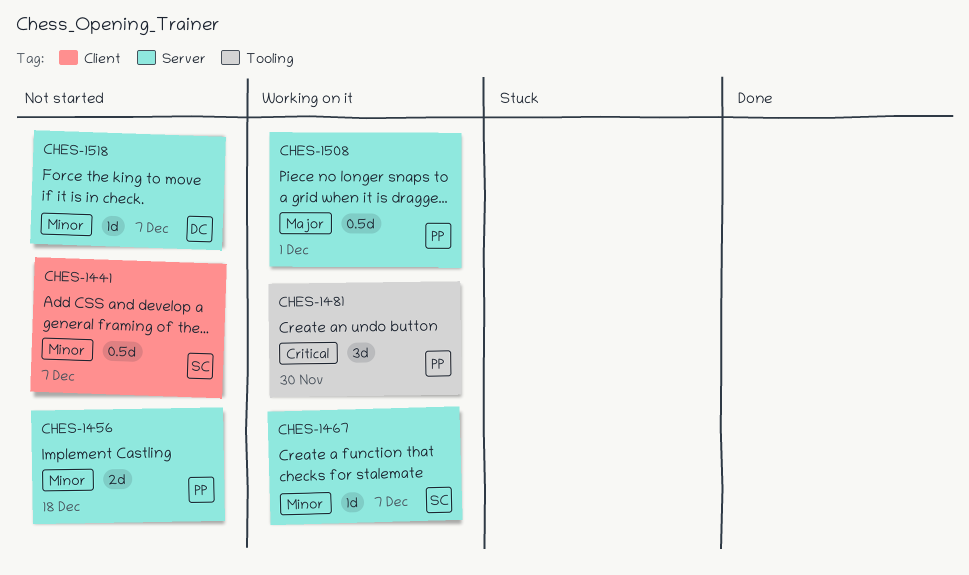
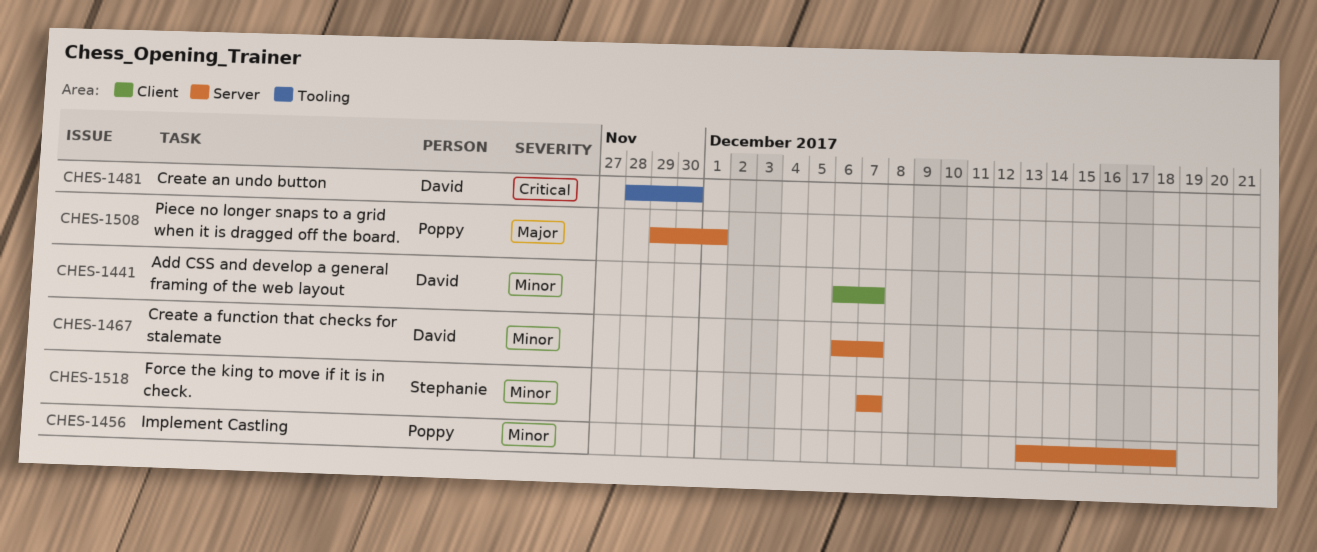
CHES-1441, owner: Stephanie -> David
CHES-1467, owner: Stephanie -> David
CHES-1481, owner: Poppy -> David
CHES-1518, owner: David -> Stephanie

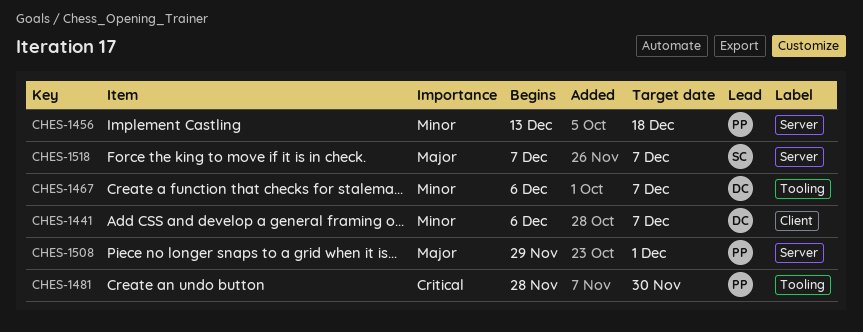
CHES-1467, label: Server -> Tooling
CHES-1481, owner: David -> Poppy
CHES-1518, priority: Minor -> Major

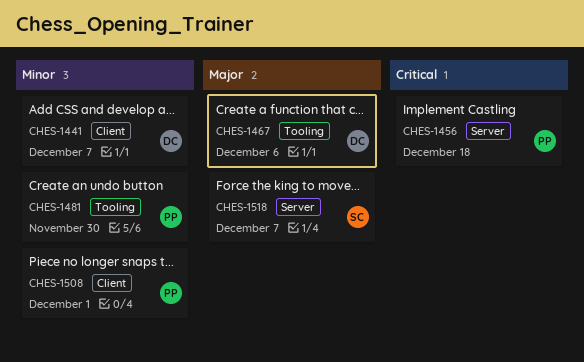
CHES-1456, priority: Minor -> Critical
CHES-1467, priority: Minor -> Major
CHES-1467, due: Dec 7 -> Dec 6
CHES-1481, priority: Critical -> Minor
CHES-1508, priority: Major -> Minor
CHES-1508, label: Server -> Client

